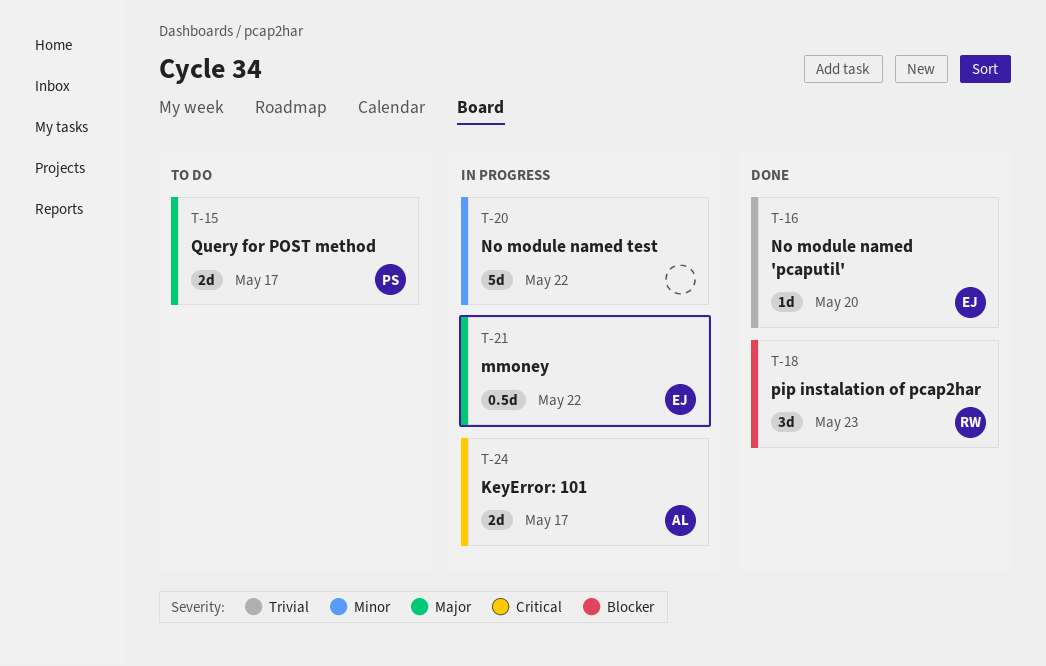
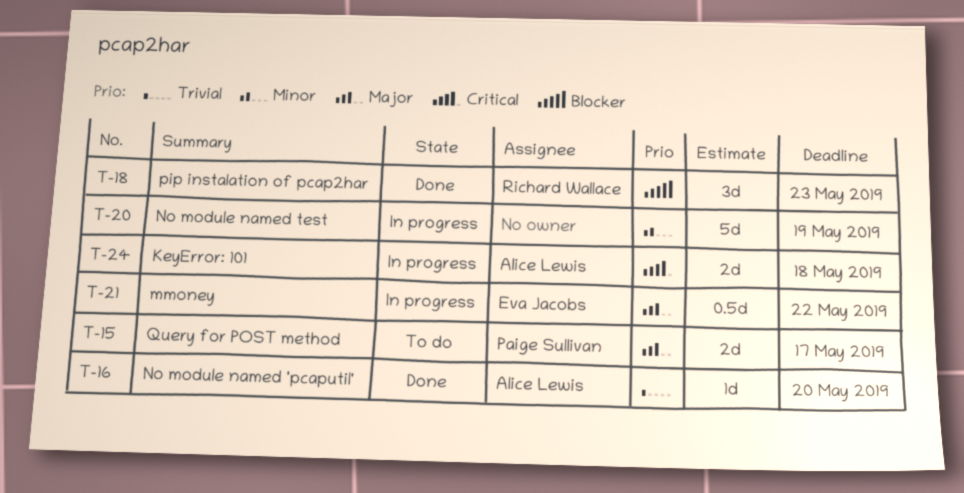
T-16, owner: Eva Jacobs -> Alice Lewis
T-20, due: May 22 -> May 19
T-24, due: May 17 -> May 18

